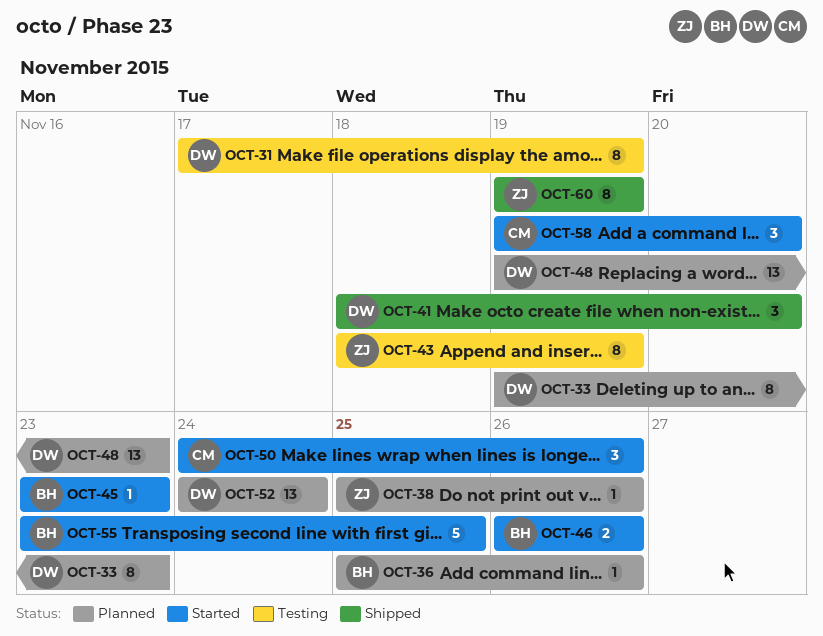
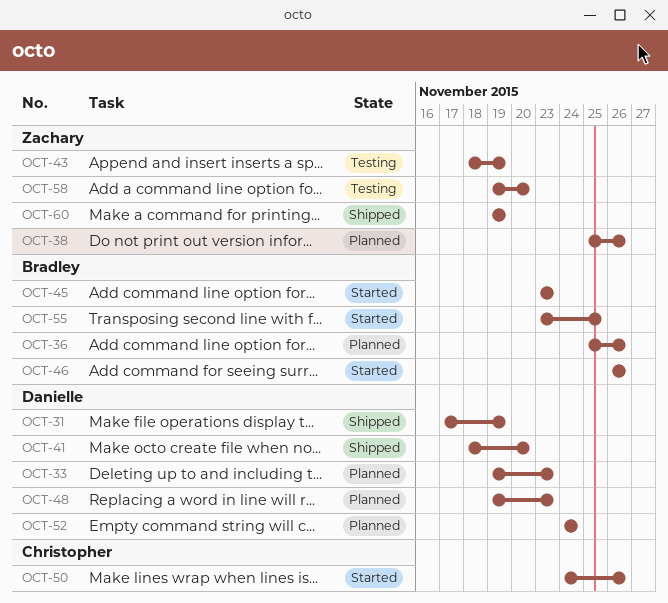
OCT-31, status: Testing -> Shipped
OCT-58, status: Started -> Testing
OCT-58, owner: Christopher -> Zachary

